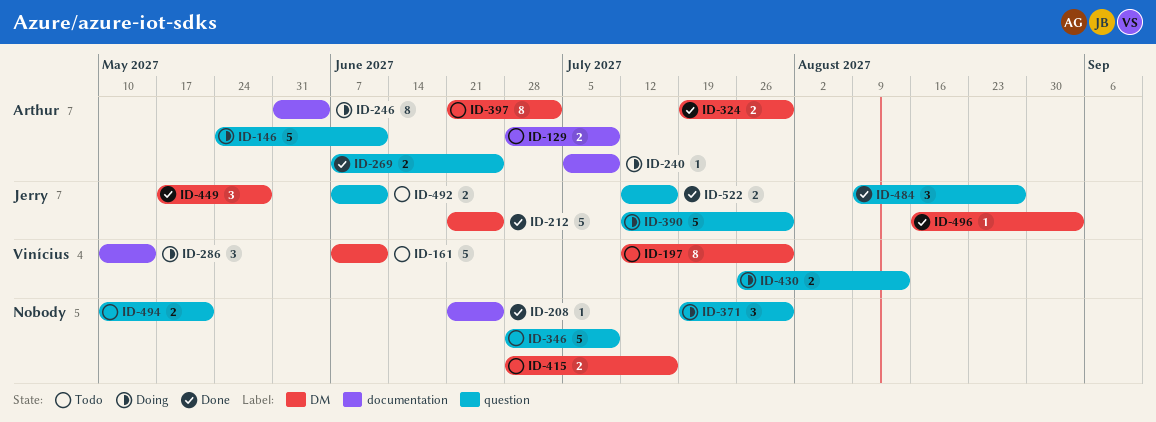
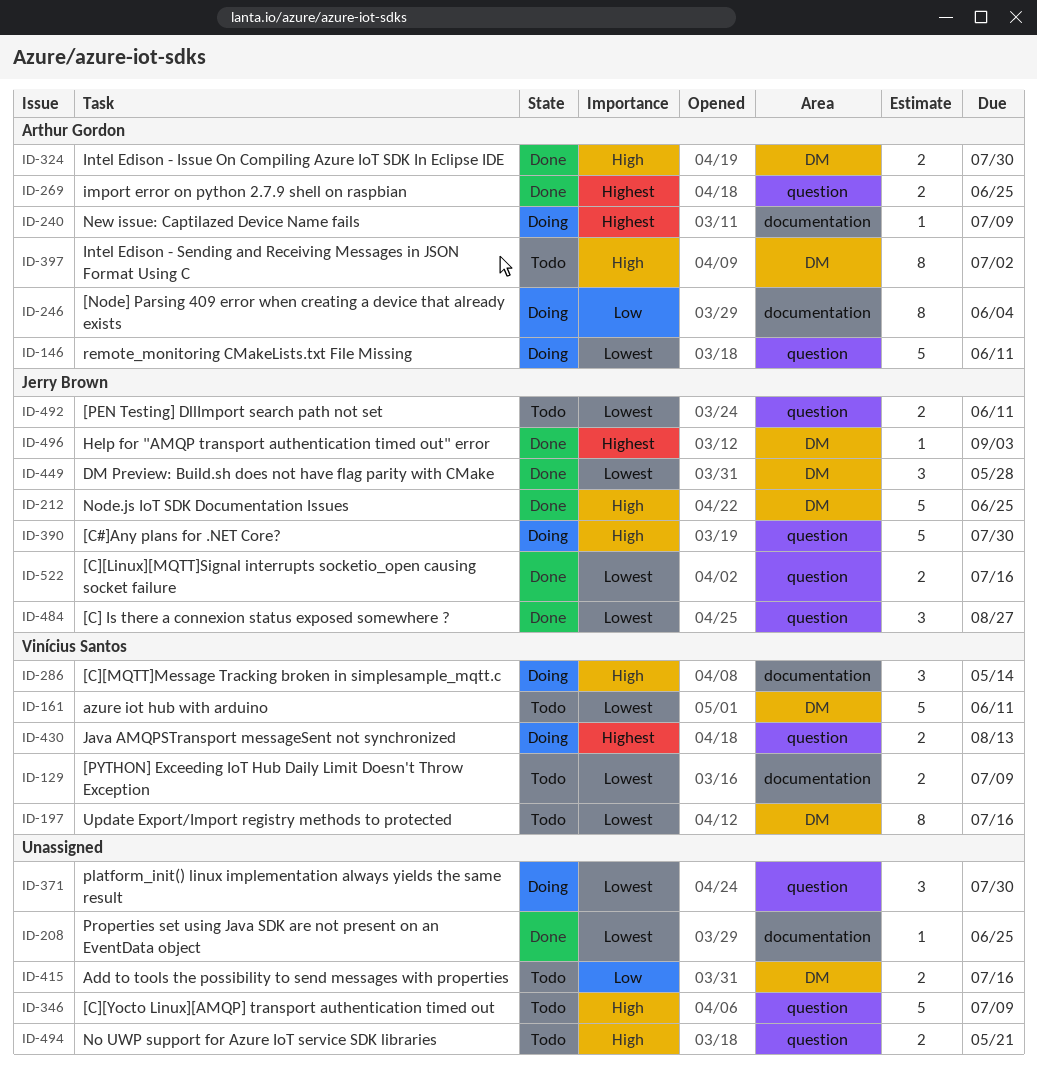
ID-129, owner: Arthur Gordon -> Vinícius Santos
ID-197, due: Jul 30 -> Jul 16

